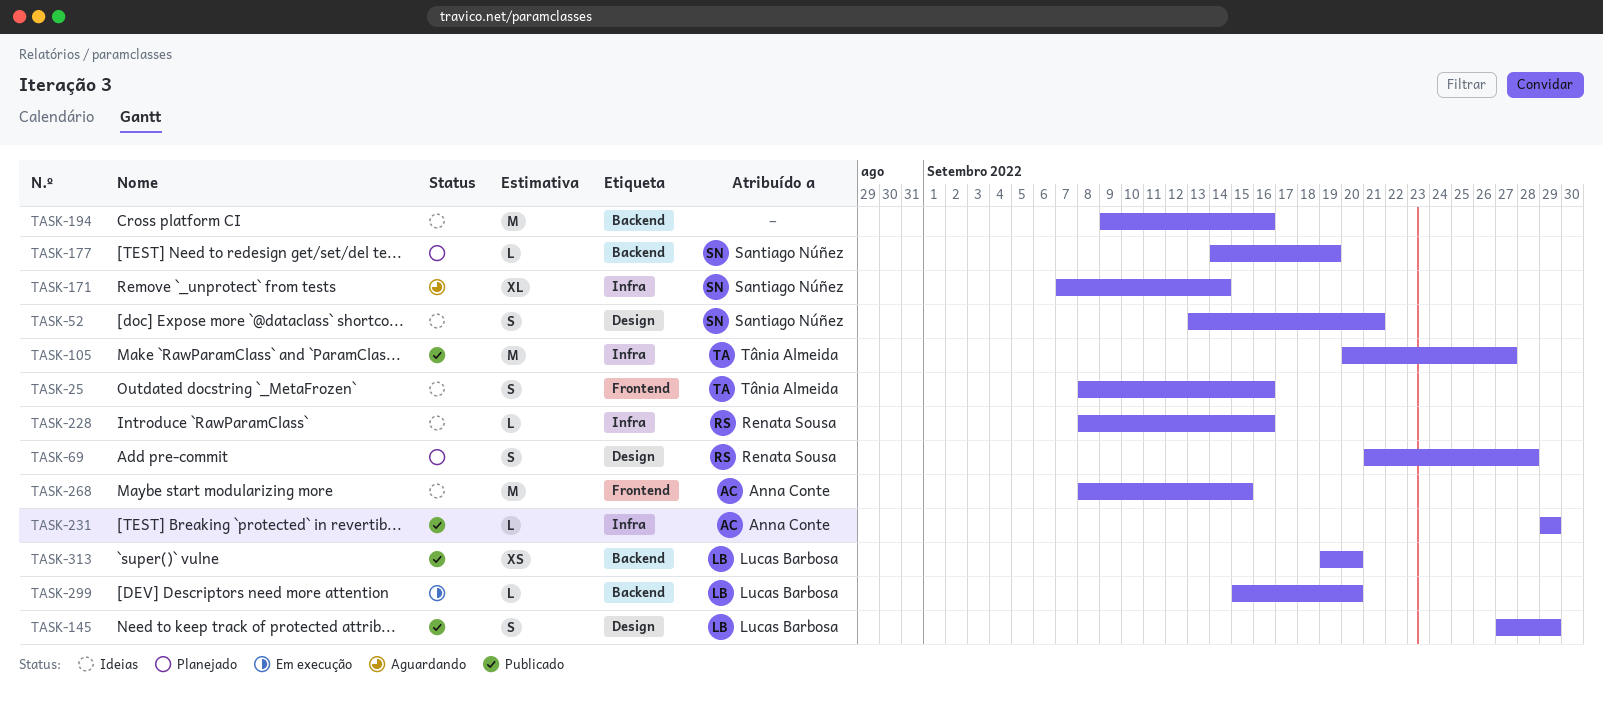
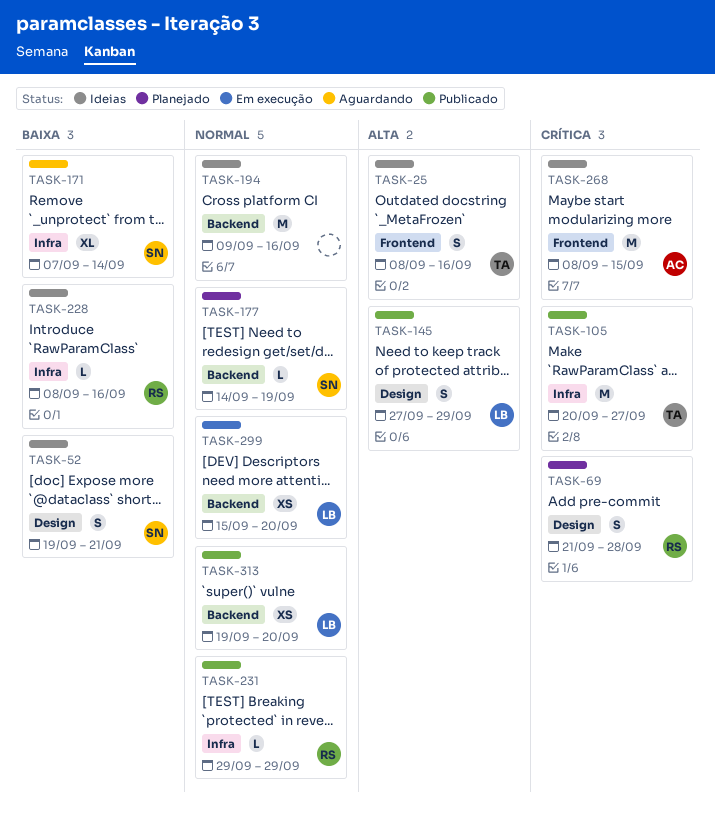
TASK-52, start: Sep 13 -> Sep 19
TASK-231, owner: Anna Conte -> Renata Sousa
TASK-299, estimate: L -> XS

